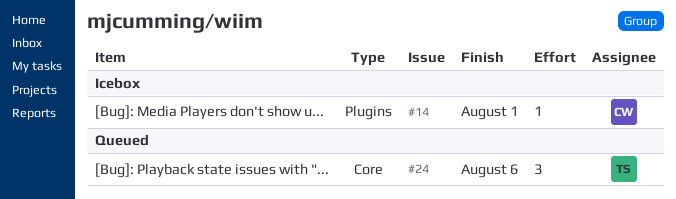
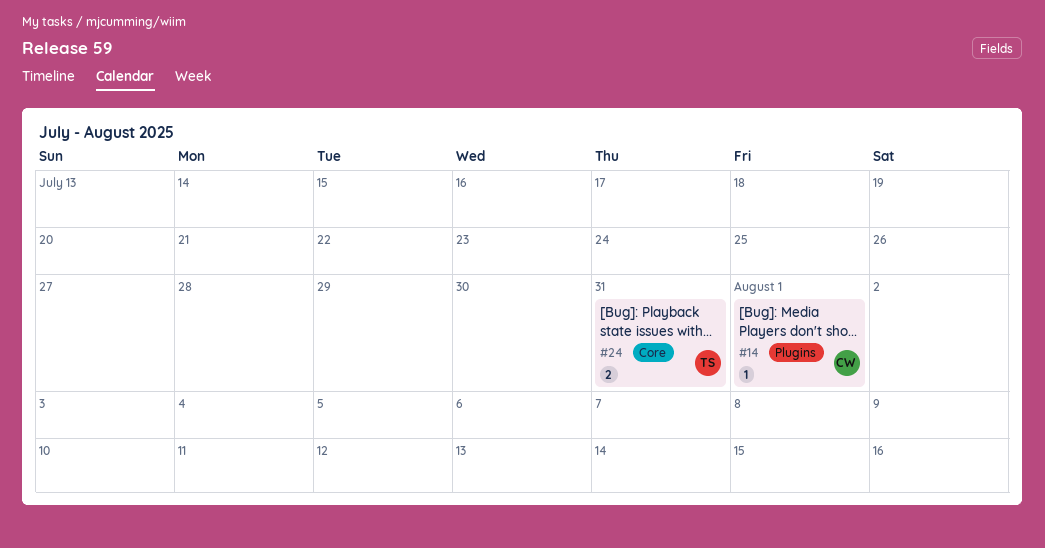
#24, estimate: 3 -> 2
#24, due: Aug 6 -> Jul 31

